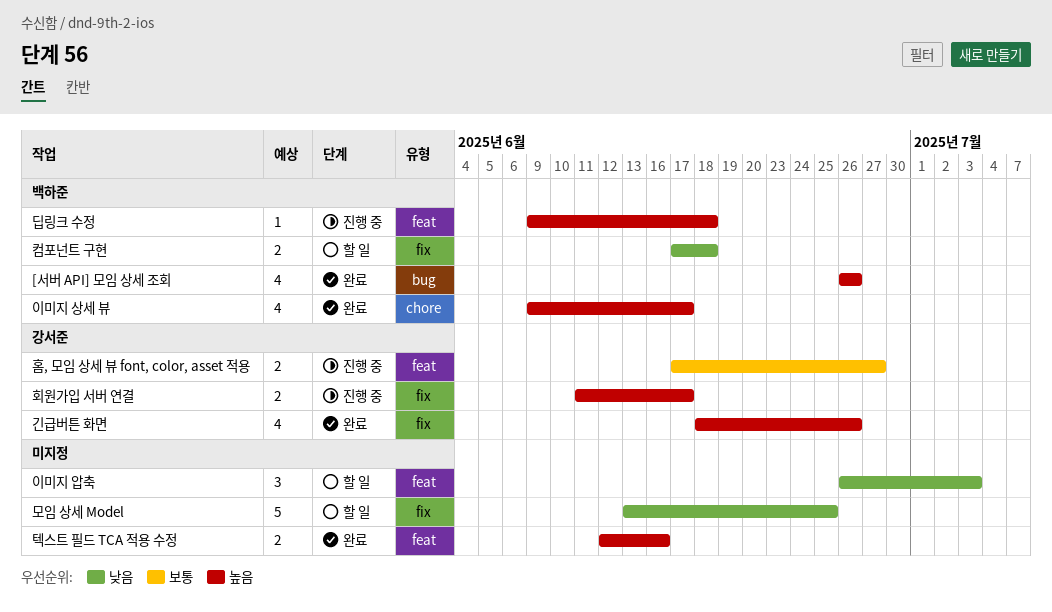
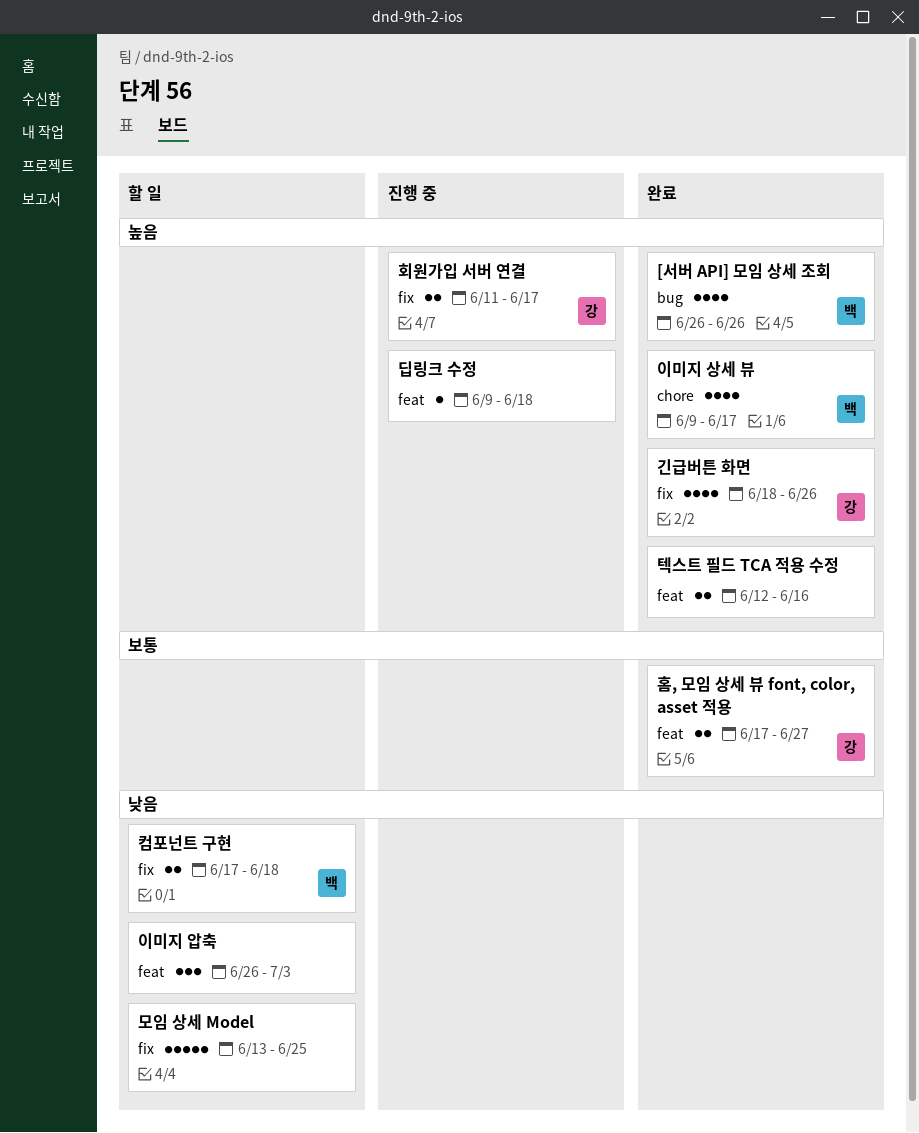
딥링크 수정, owner: 백하준 -> none
홈, 모임 상세 뷰 font, color, asset 적용, status: 진행 중 -> 완료

